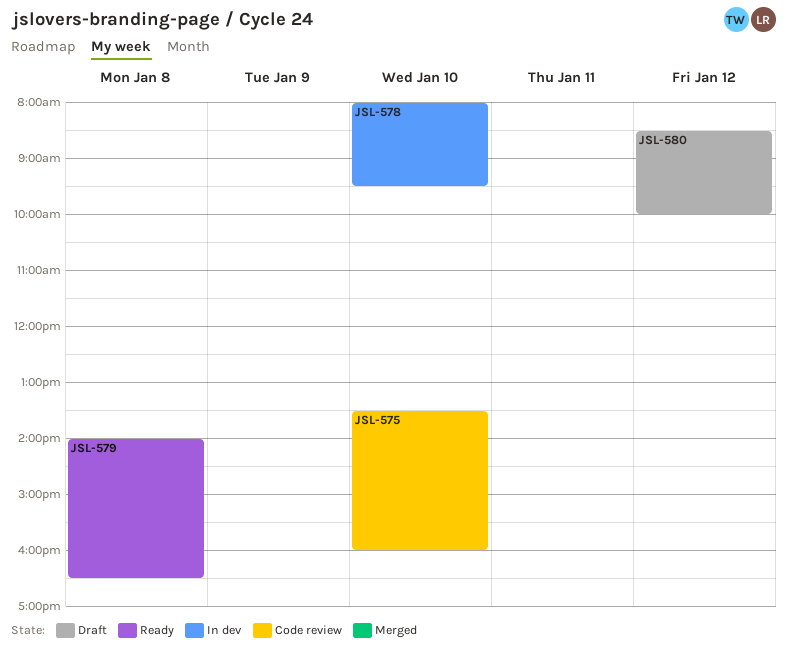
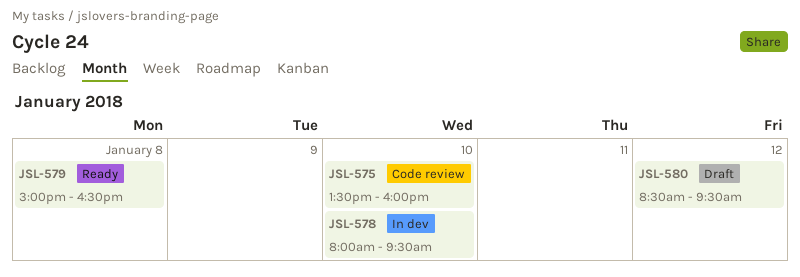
JSL-579, begins: 14:00 -> 15:00
JSL-580, ends: 10:00 -> 09:30

